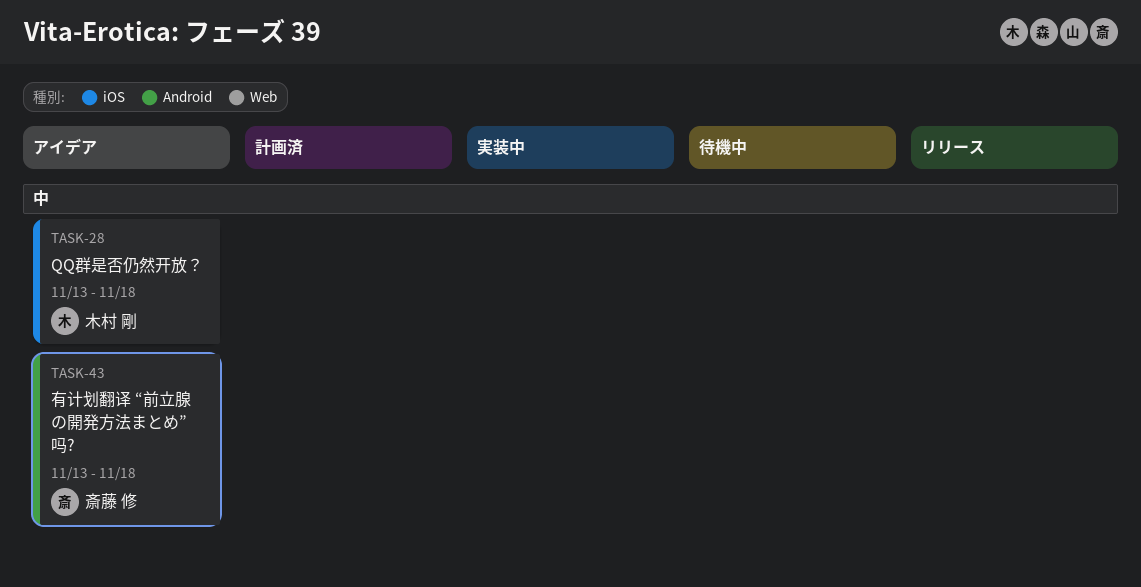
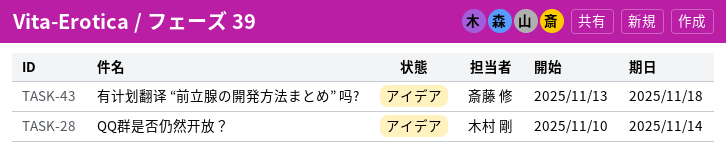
TASK-28, start: Nov 13 -> Nov 10
TASK-28, due: Nov 18 -> Nov 14

